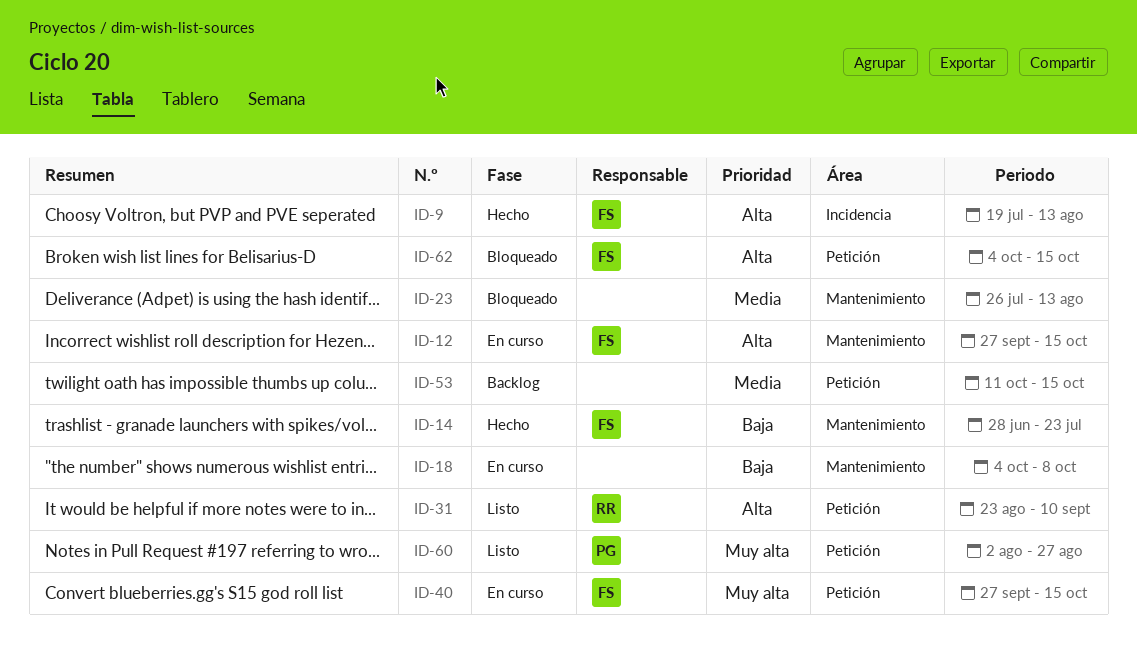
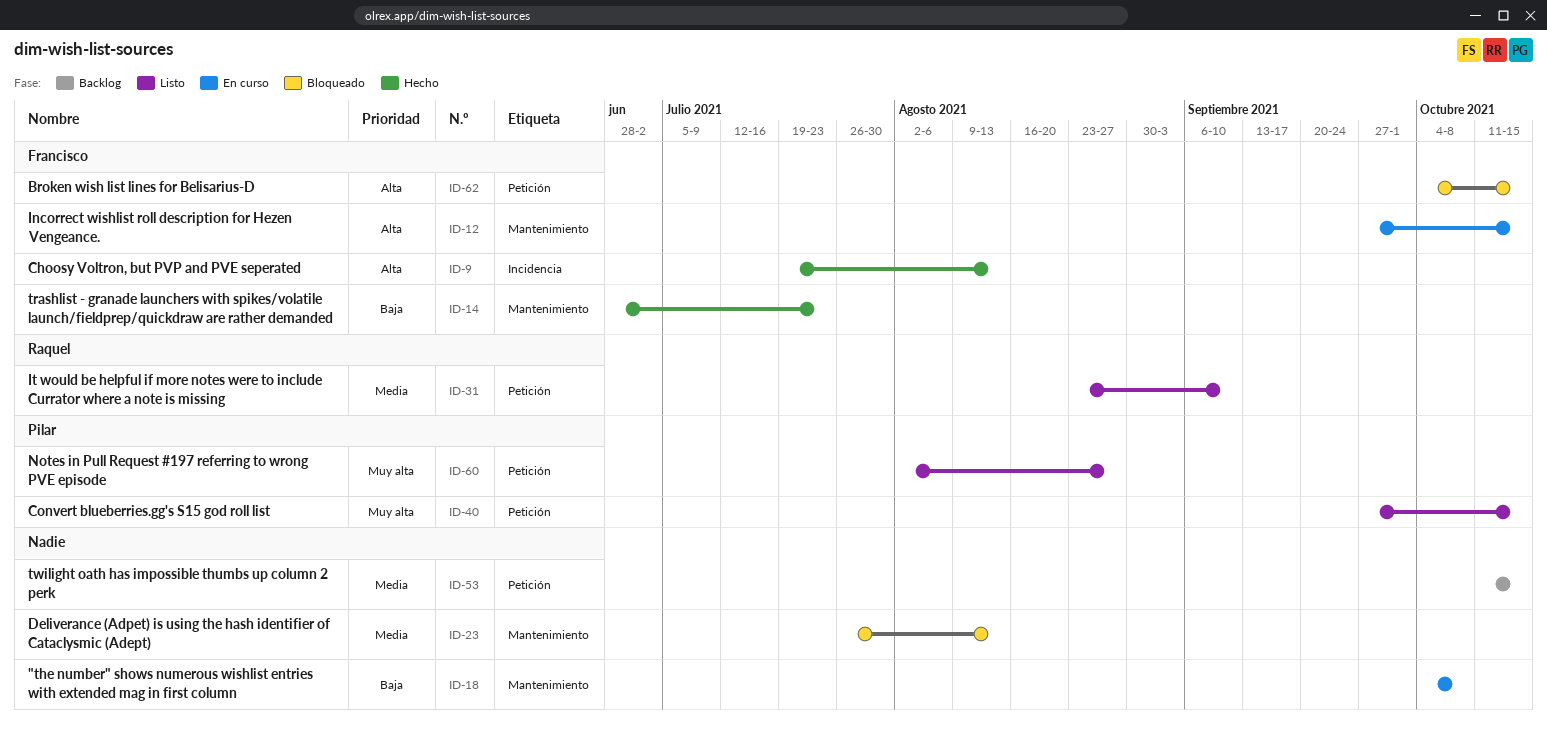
ID-31, priority: Alta -> Media
ID-40, status: En curso -> Listo
ID-40, owner: Francisco -> Pilar

